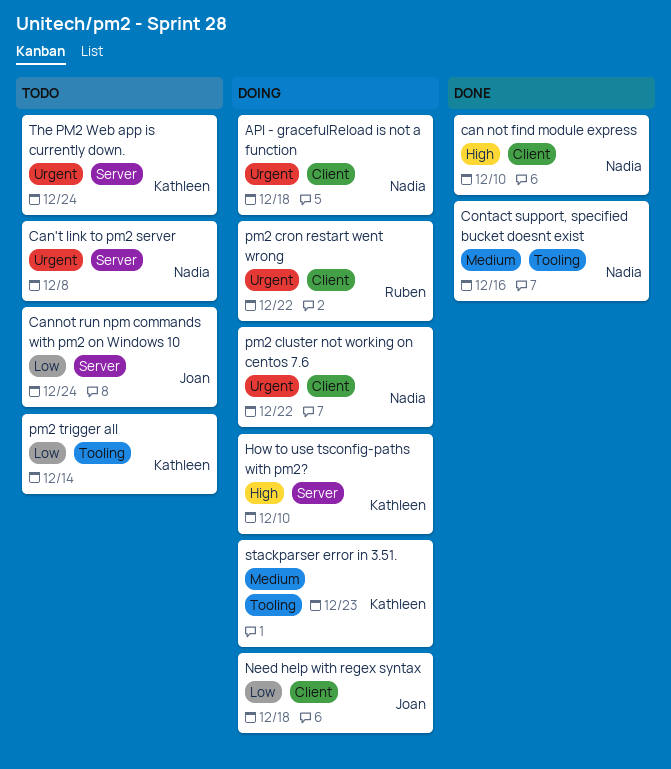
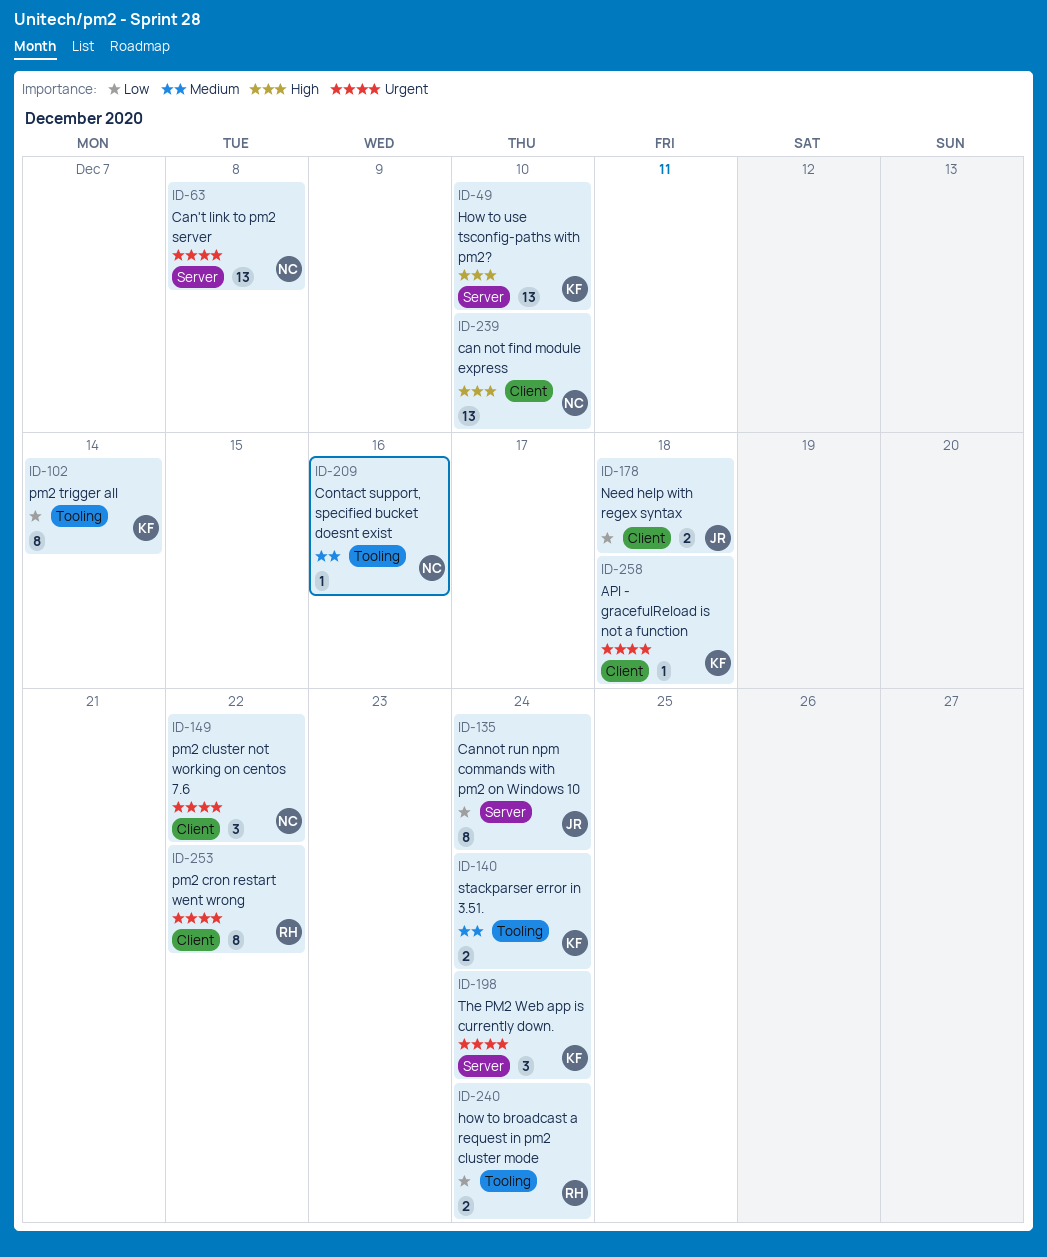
API - gracefulReload is not a function, owner: Nadia -> Kathleen
how to broadcast a request in pm2 cluster mode: none -> present
stackparser error in 3.51., due: Dec 23 -> Dec 24

